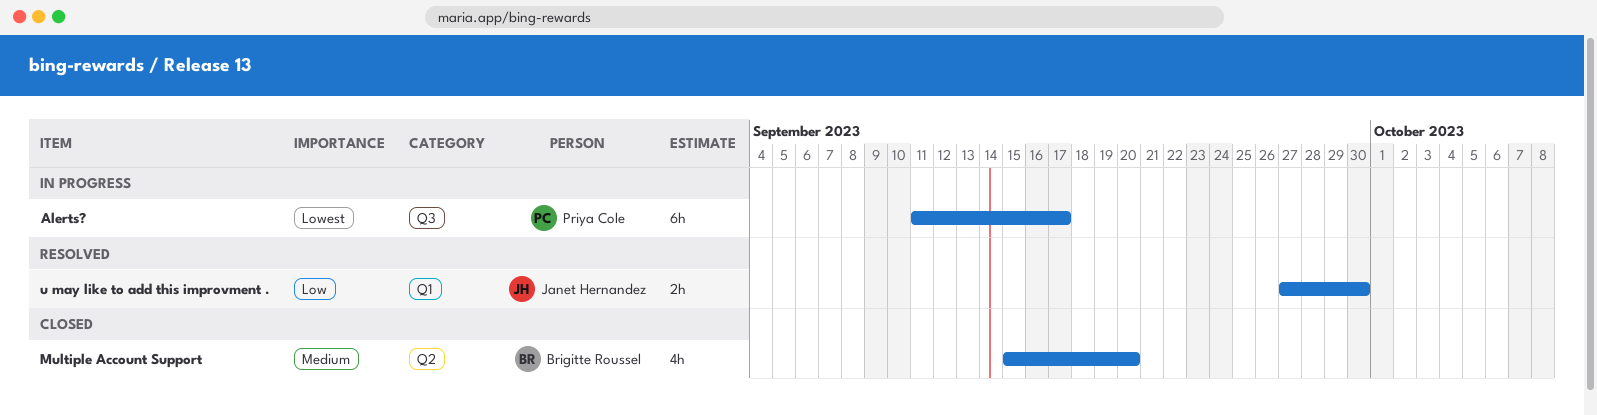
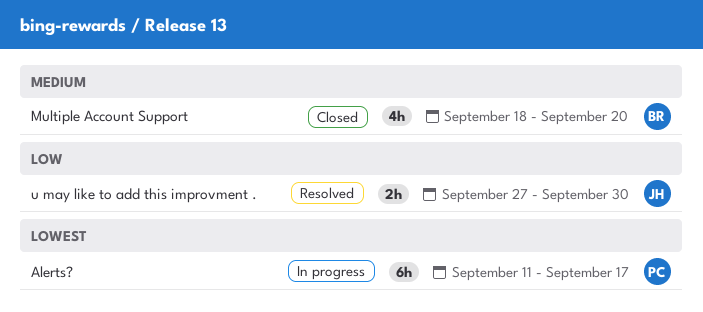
Multiple Account Support, start: Sep 15 -> Sep 18

